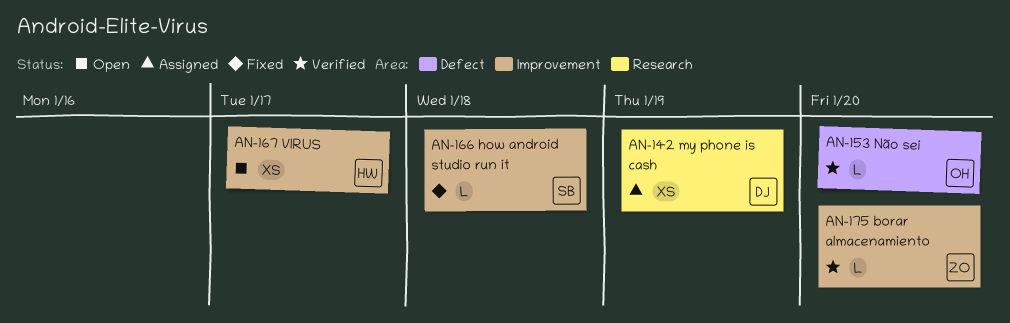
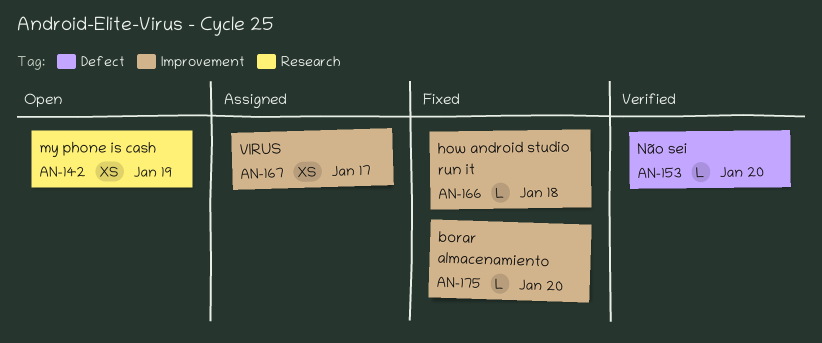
AN-142, status: Assigned -> Open
AN-167, status: Open -> Assigned
AN-175, status: Verified -> Fixed

